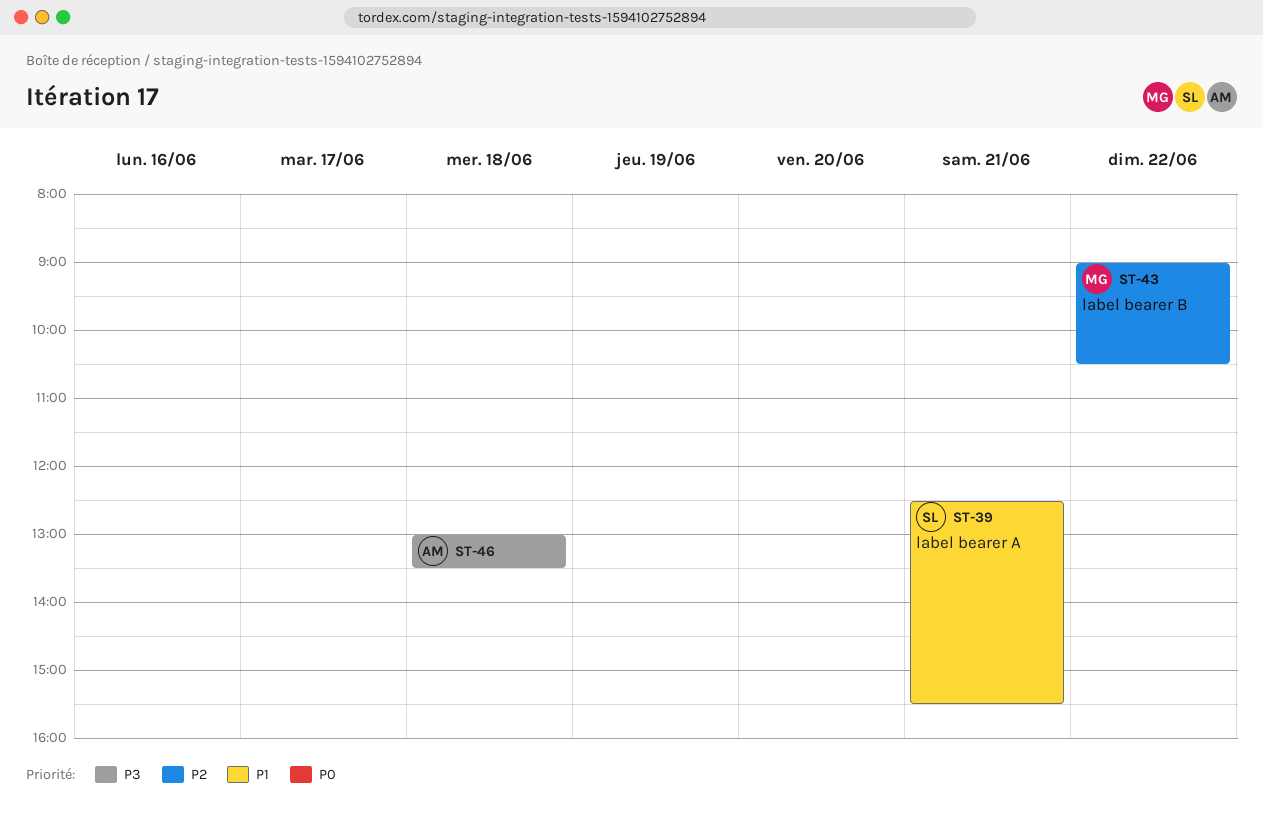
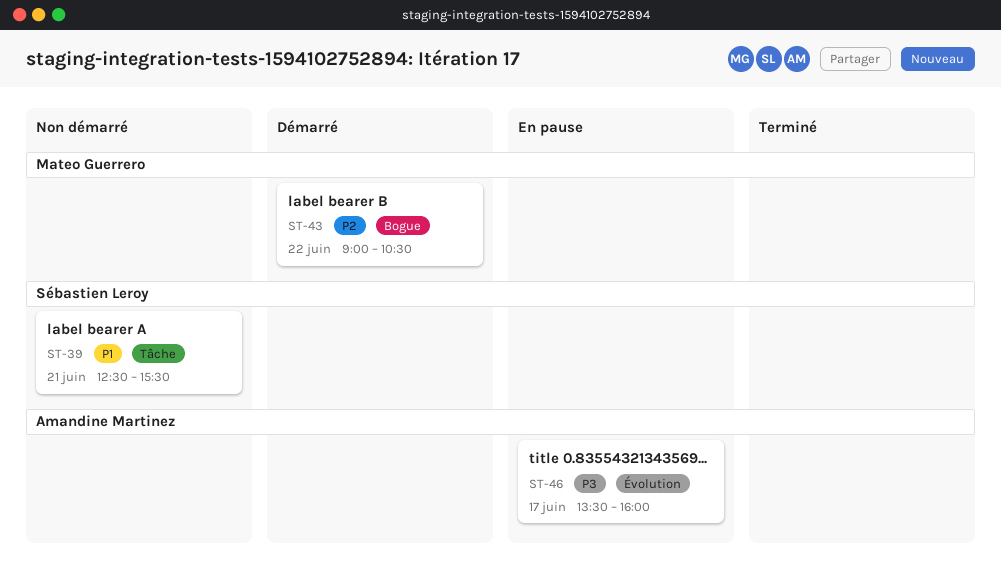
ST-46, day: Jun 18 -> Jun 17
ST-46, begins: 13:00 -> 13:30
ST-46, ends: 13:30 -> 16:00

